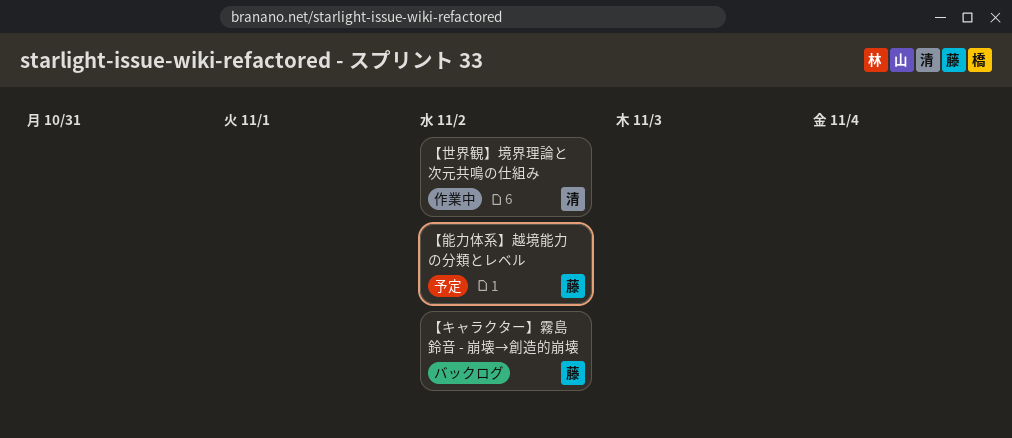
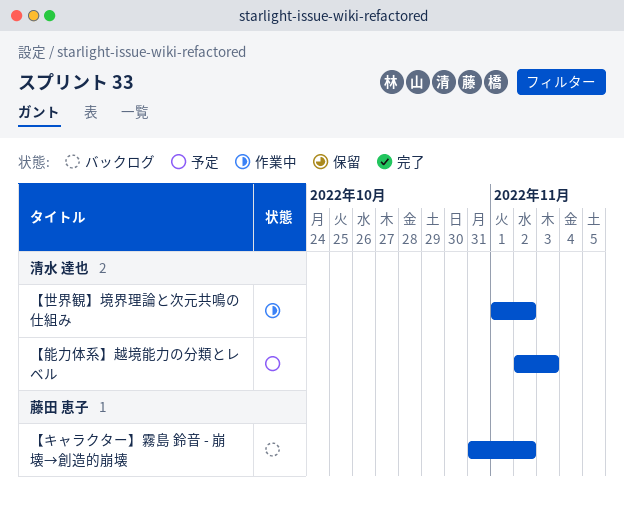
【能力体系】越境能力の分類とレベル, owner: 藤田 恵子 -> 清水 達也
【能力体系】越境能力の分類とレベル, due: Nov 2 -> Nov 3

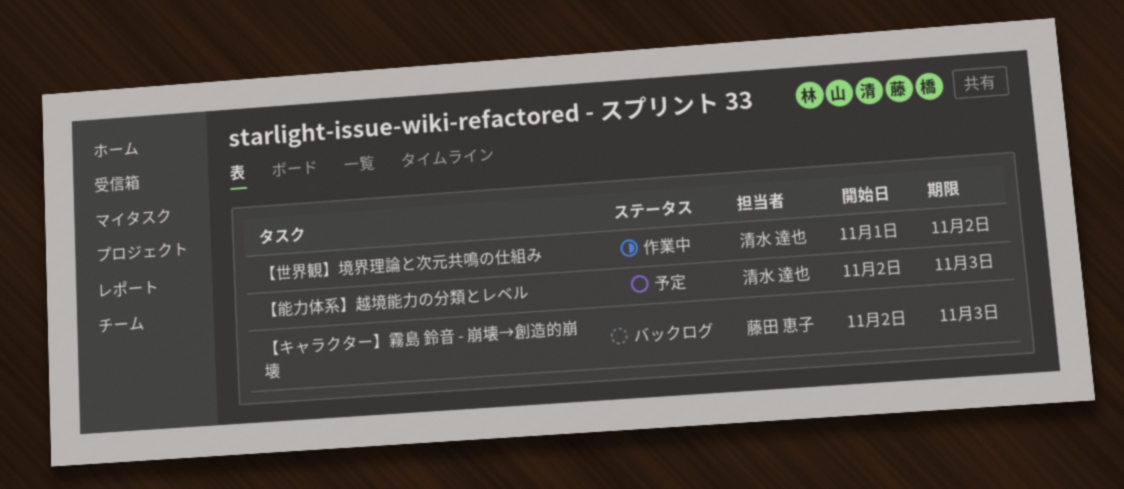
【キャラクター】霧島 鈴音 - 崩壊→創造的崩壊, start: Oct 31 -> Nov 2
【キャラクター】霧島 鈴音 - 崩壊→創造的崩壊, due: Nov 2 -> Nov 3

